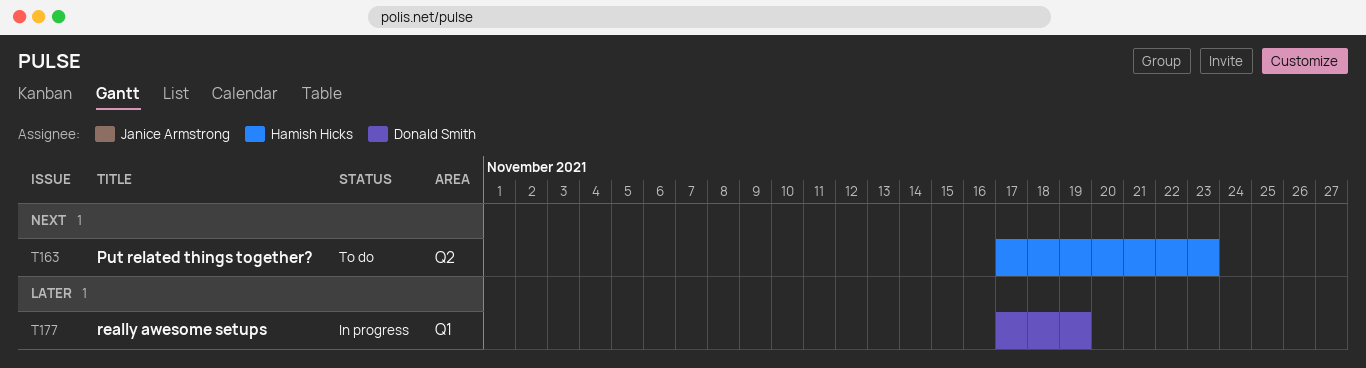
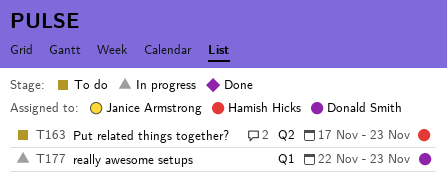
T177, start: Nov 17 -> Nov 22
T177, due: Nov 19 -> Nov 23

